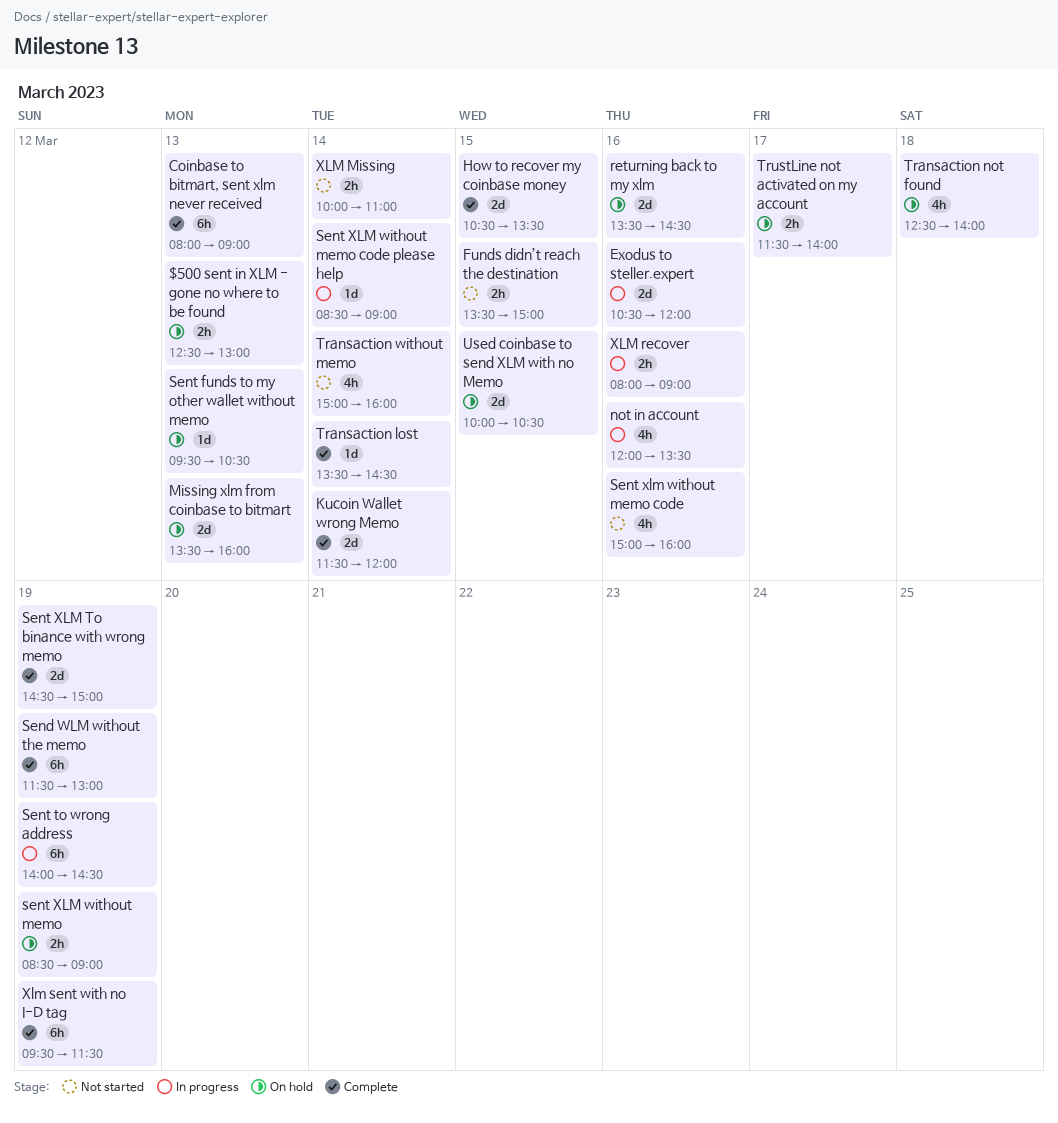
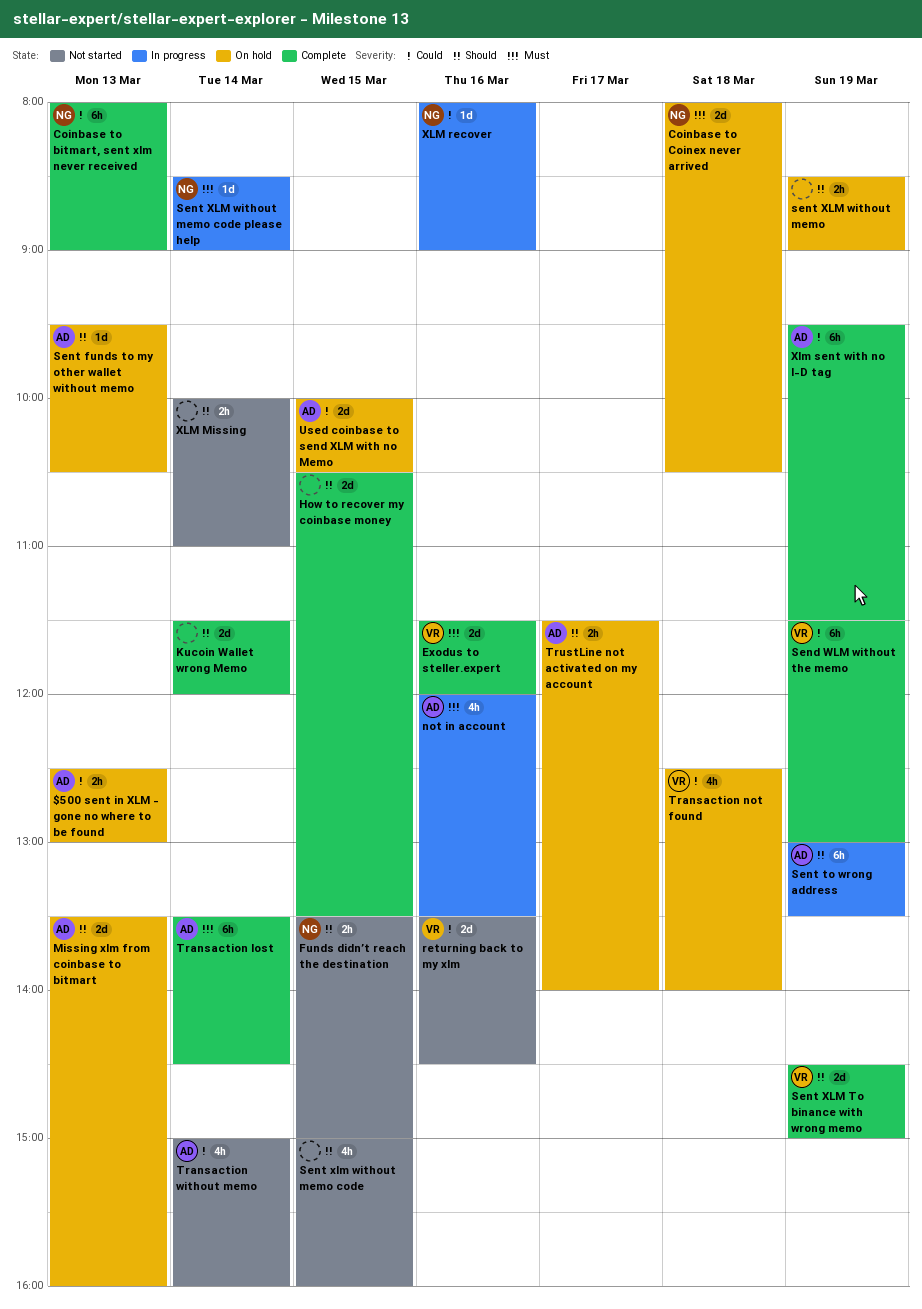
Coinbase to Coinex never arrived: none -> present
Exodus to steller.expert, status: In progress -> Complete
Exodus to steller.expert, begins: 10:30 -> 11:30
returning back to my xlm, status: On hold -> Not started
Sent to wrong address, begins: 14:00 -> 13:00
Sent to wrong address, ends: 14:30 -> 13:30
Sent xlm without memo code, day: Mar 16 -> Mar 15
Transaction lost, estimate: 1d -> 6h
XLM recover, estimate: 2h -> 1d

